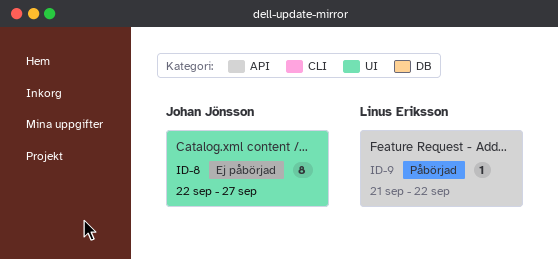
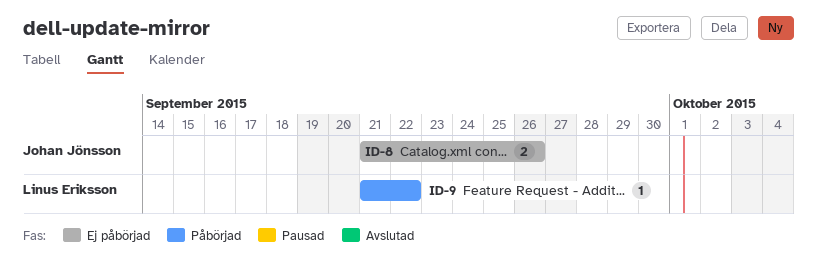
ID-8, estimate: 8 -> 2
ID-8, start: Sep 22 -> Sep 21
ID-8, due: Sep 27 -> Sep 26

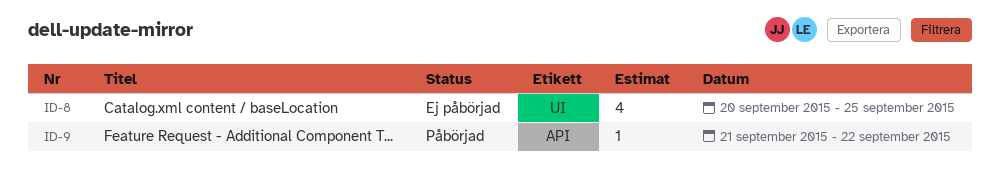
ID-8, estimate: 2 -> 4
ID-8, start: Sep 21 -> Sep 20
ID-8, due: Sep 26 -> Sep 25

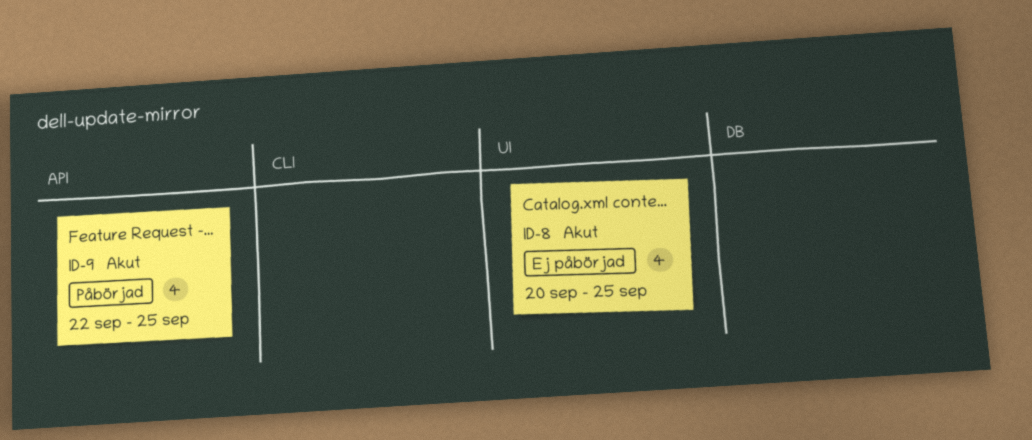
ID-9, estimate: 1 -> 4
ID-9, start: Sep 21 -> Sep 22
ID-9, due: Sep 22 -> Sep 25

